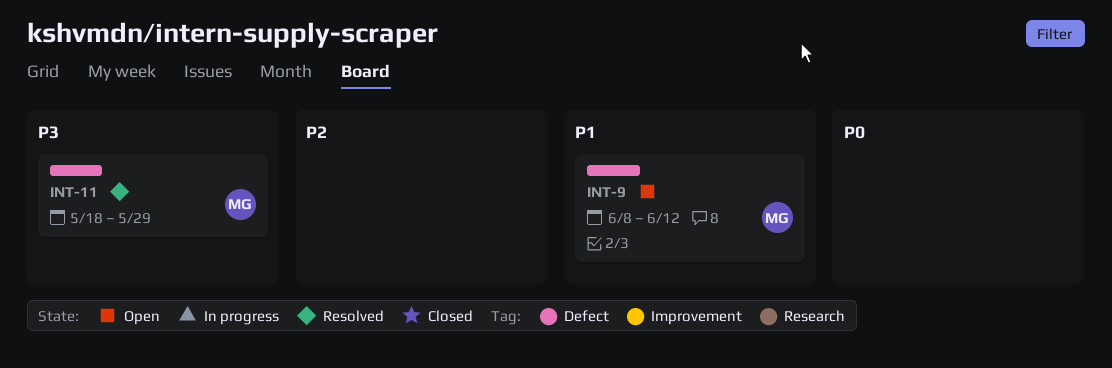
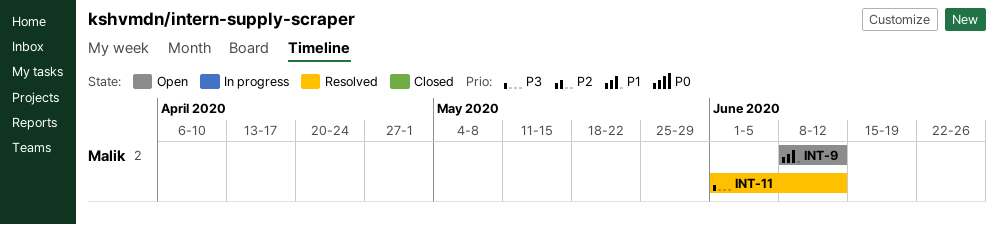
INT-11, start: May 18 -> Jun 1
INT-11, due: May 29 -> Jun 12

